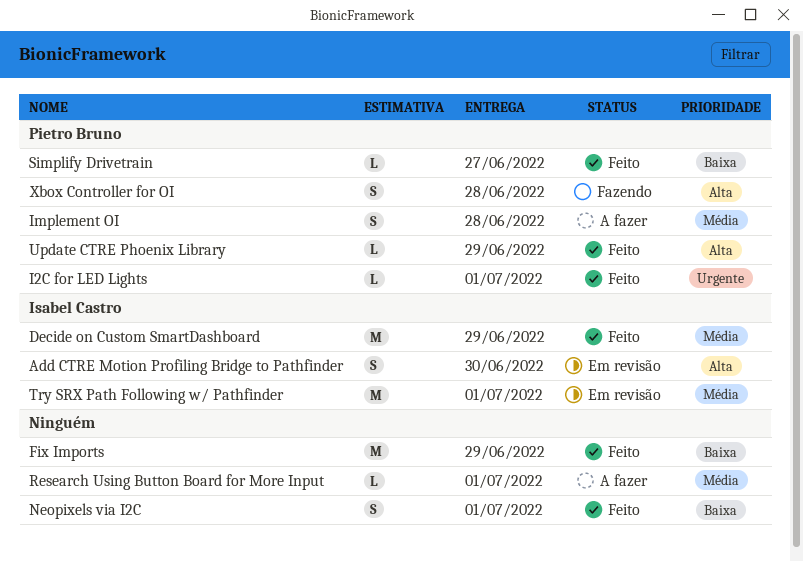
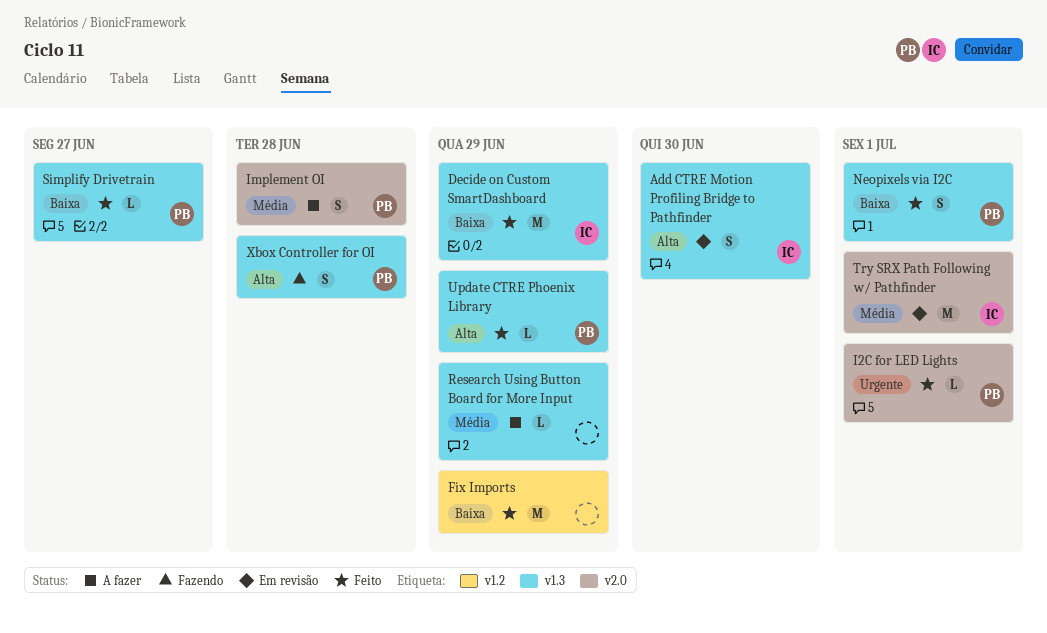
Decide on Custom SmartDashboard, priority: Média -> Baixa
Neopixels via I2C, owner: none -> Pietro Bruno
Research Using Button Board for More Input, due: Jul 1 -> Jun 29

